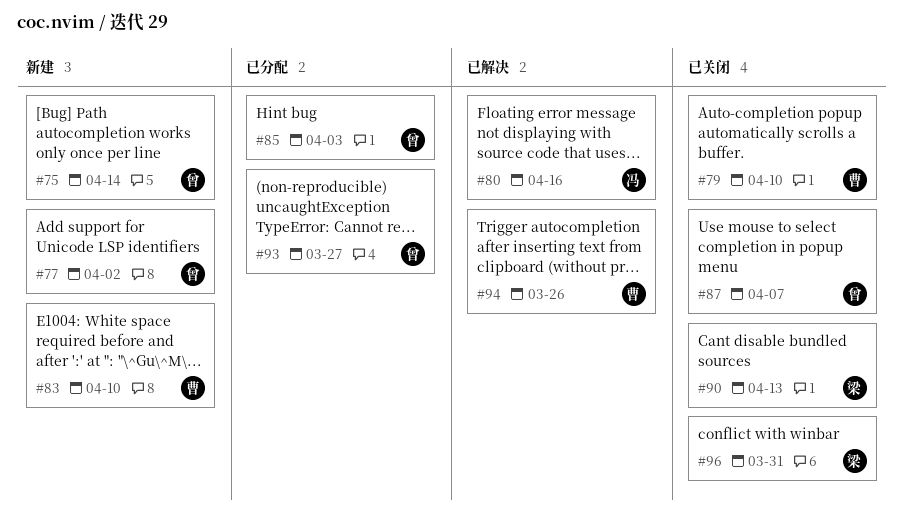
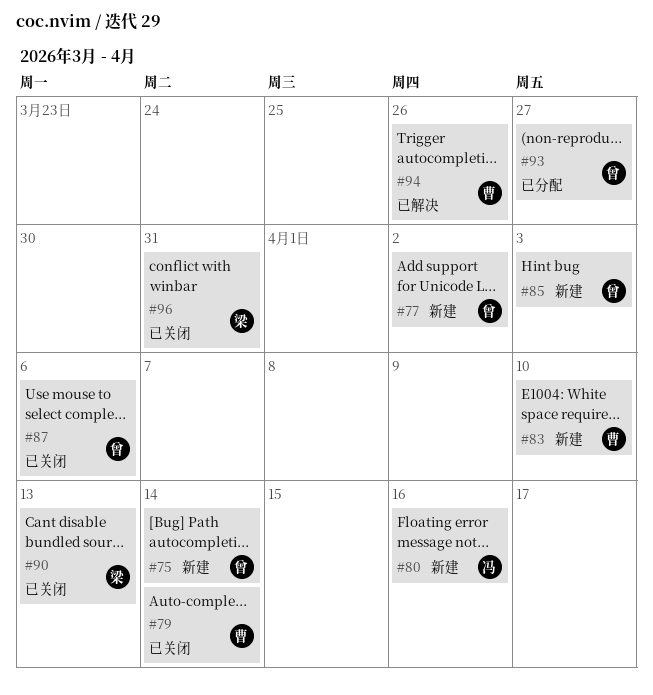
#79, due: Apr 10 -> Apr 14
#80, status: 已解决 -> 新建
#85, status: 已分配 -> 新建
#87, due: Apr 7 -> Apr 6

